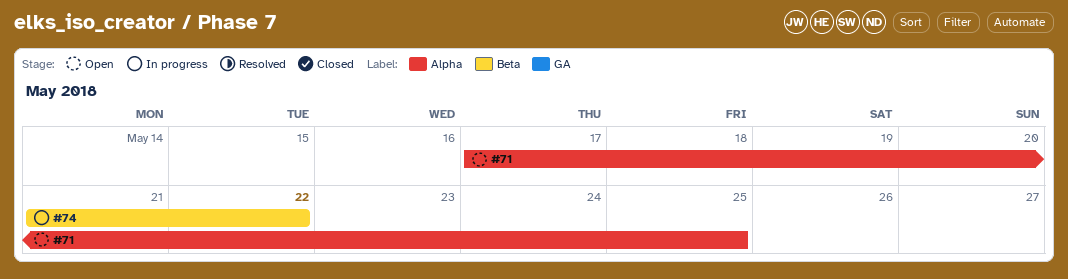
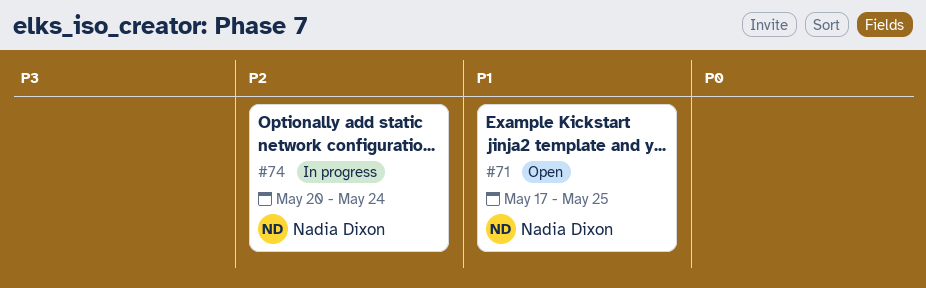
#74, start: May 21 -> May 20
#74, due: May 22 -> May 24

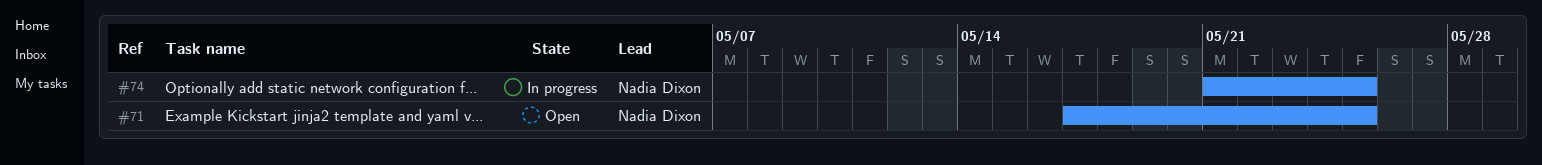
#74, start: May 20 -> May 21
#74, due: May 24 -> May 25

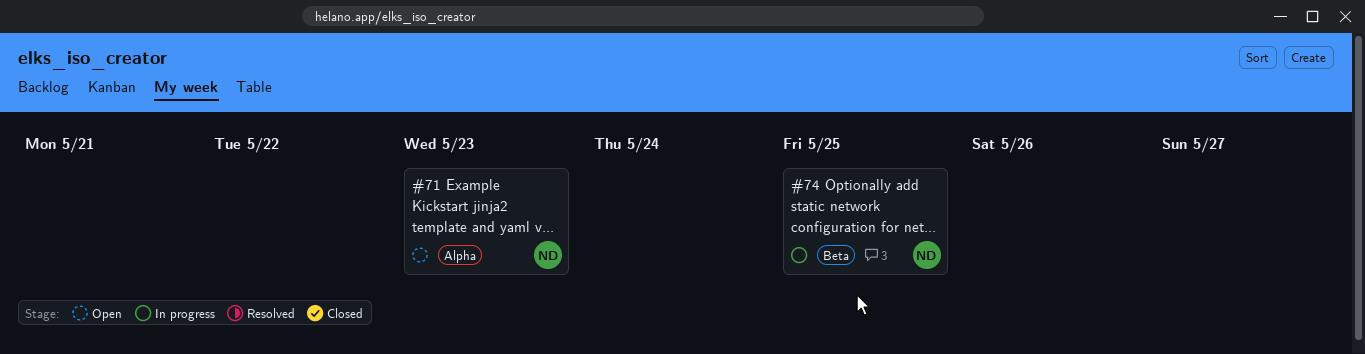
#71, due: May 25 -> May 23

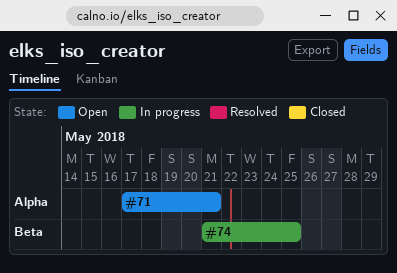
#71, due: May 23 -> May 21

